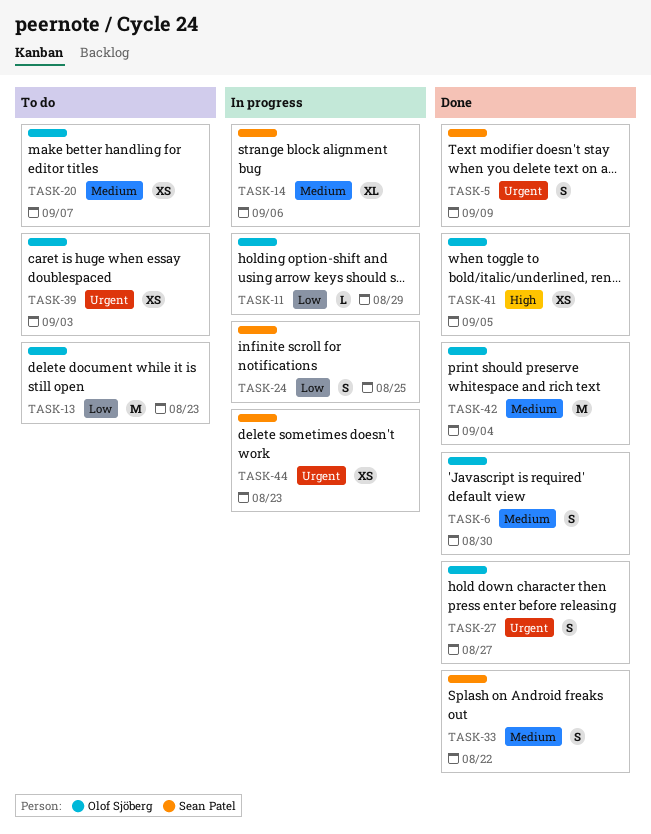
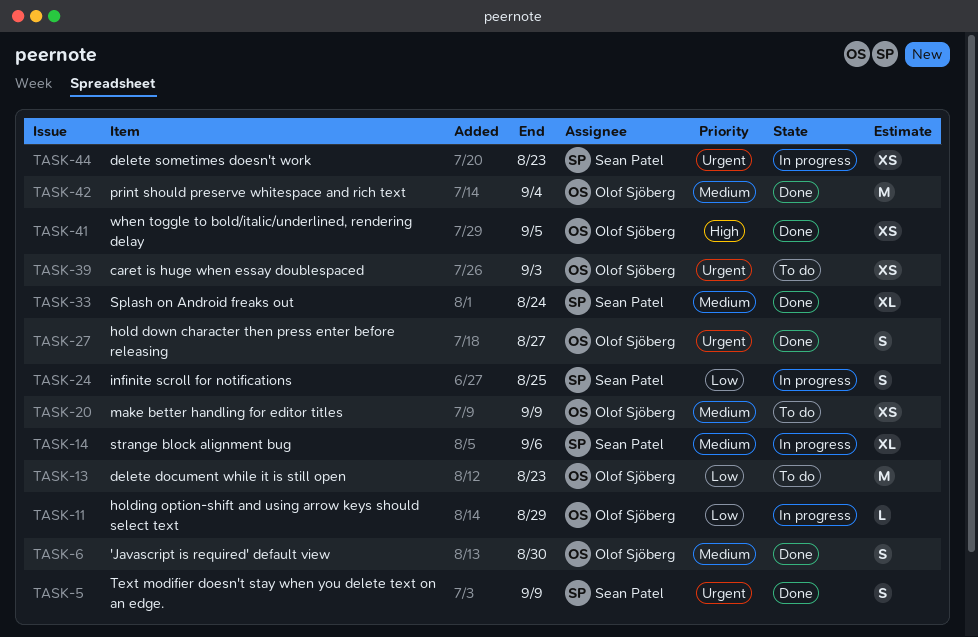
TASK-20, due: Sep 7 -> Sep 9
TASK-33, estimate: S -> XL
TASK-33, due: Aug 22 -> Aug 24

